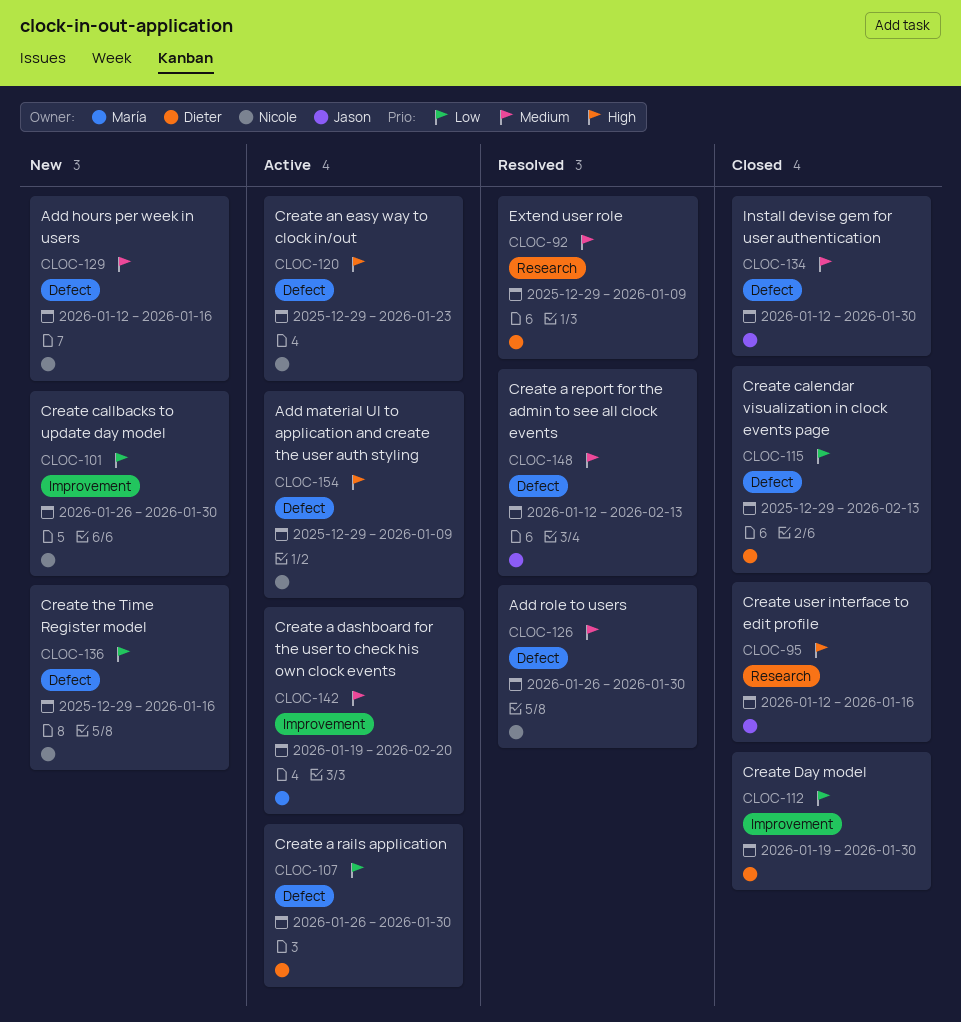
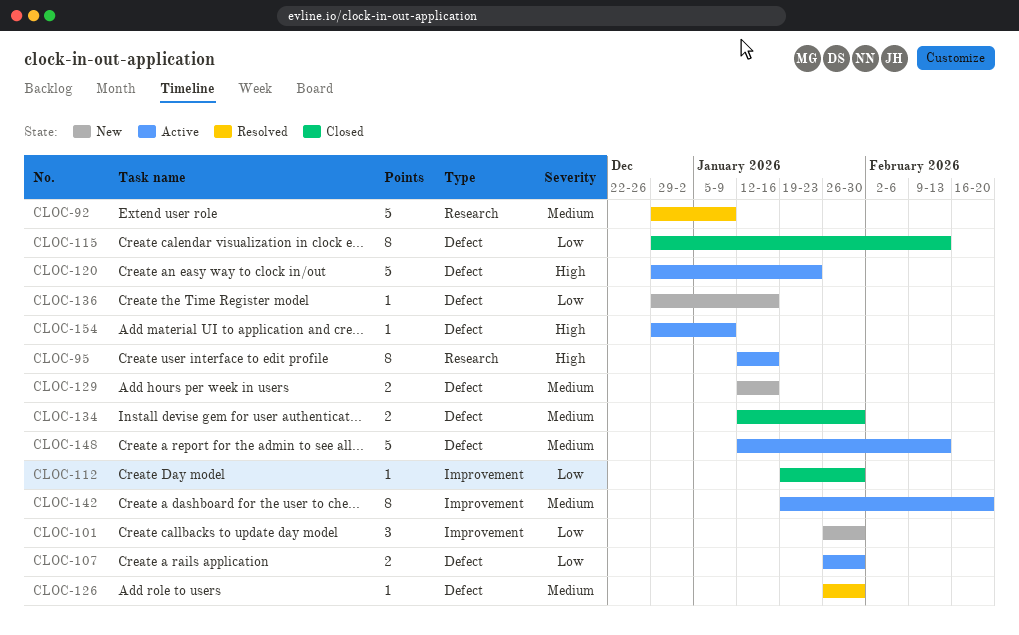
CLOC-95, status: Closed -> Active
CLOC-148, status: Resolved -> Active

